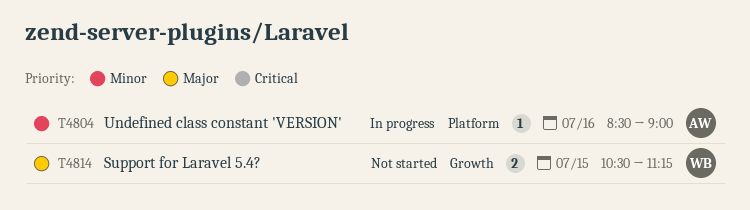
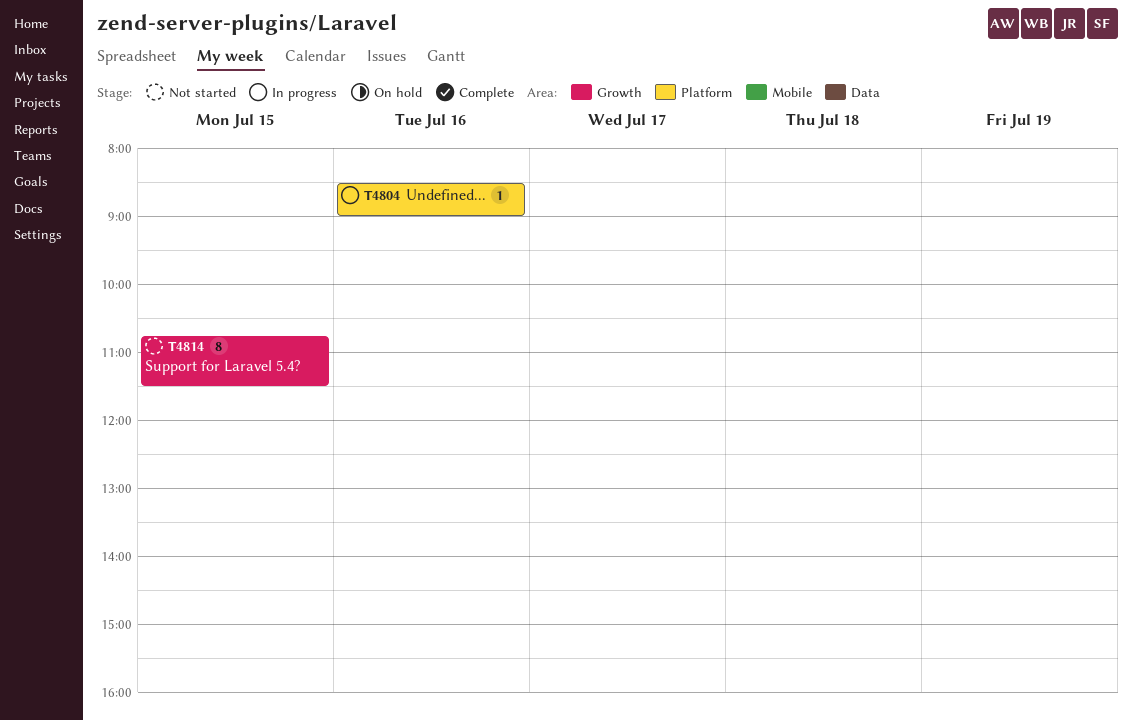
T4814, estimate: 2 -> 8
T4814, begins: 10:30 -> 10:45
T4814, ends: 11:15 -> 11:30

